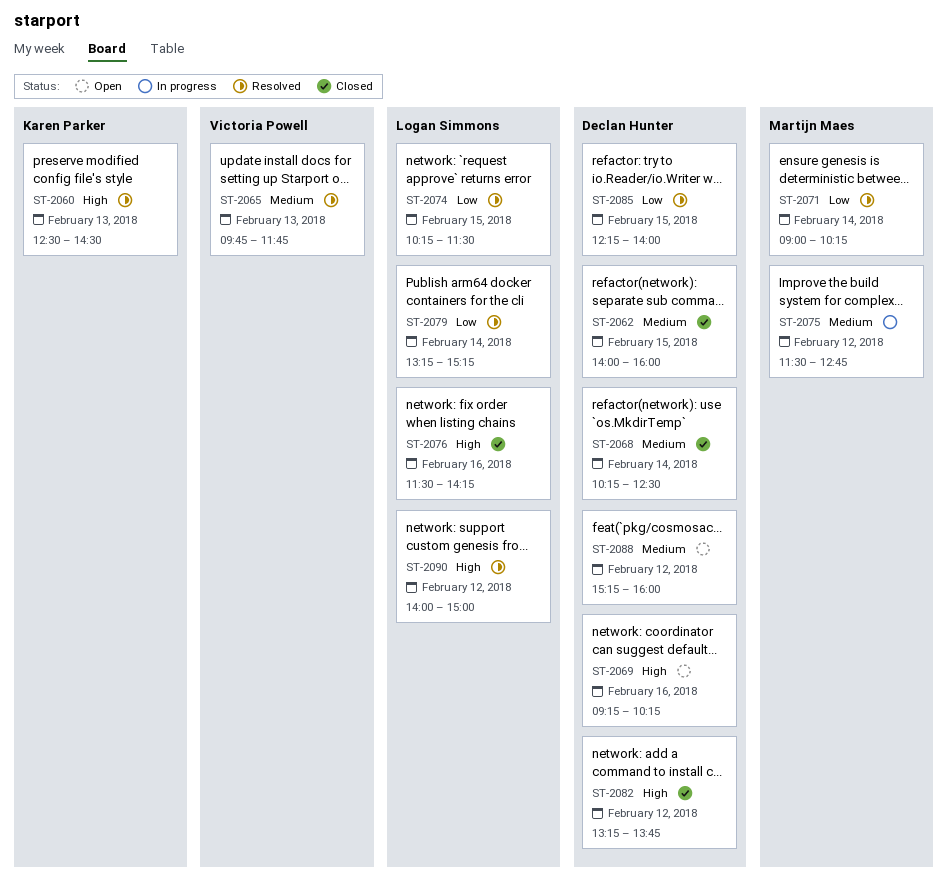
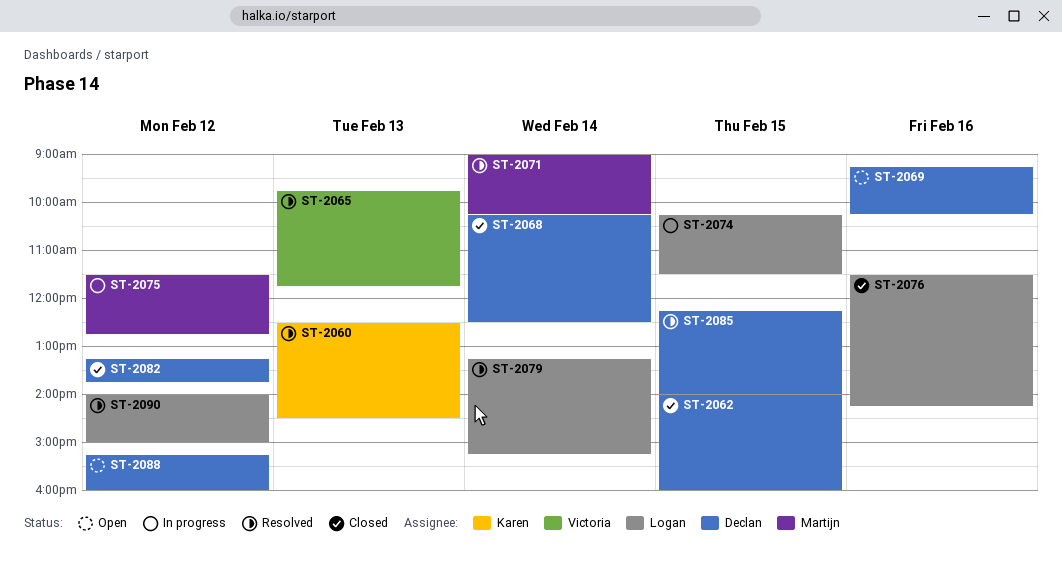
ST-2074, status: Resolved -> In progress

